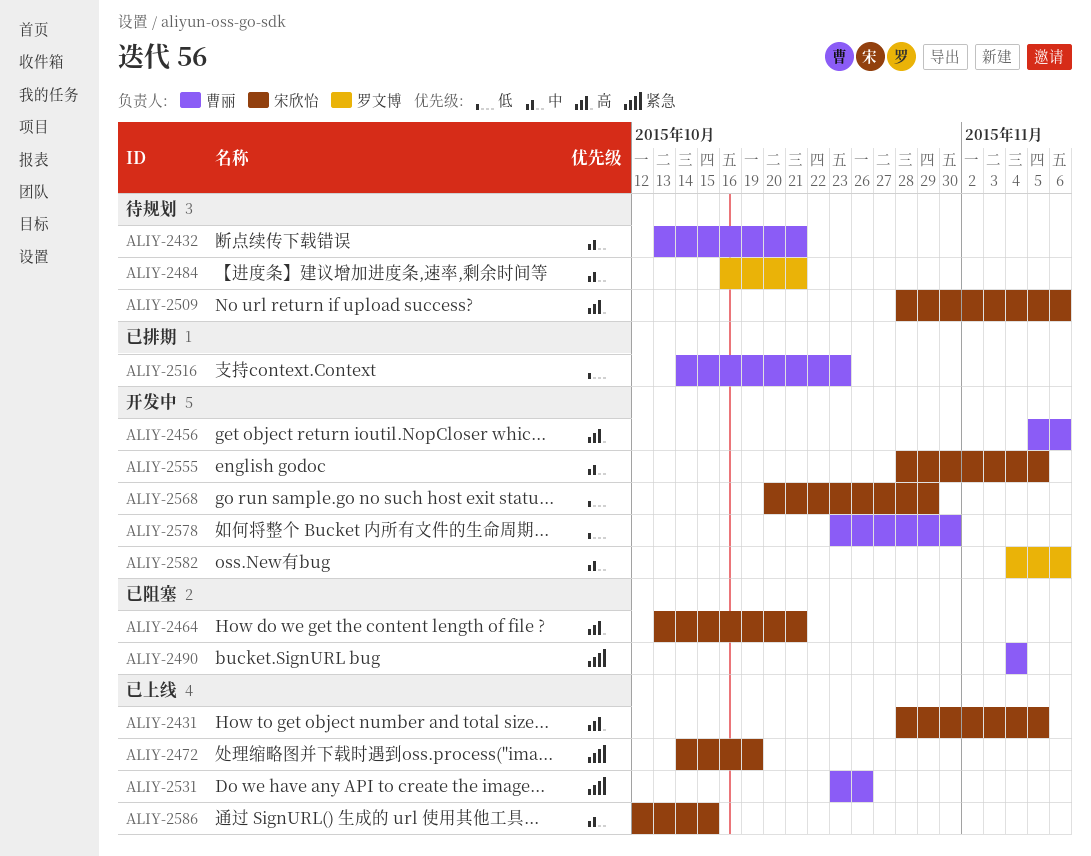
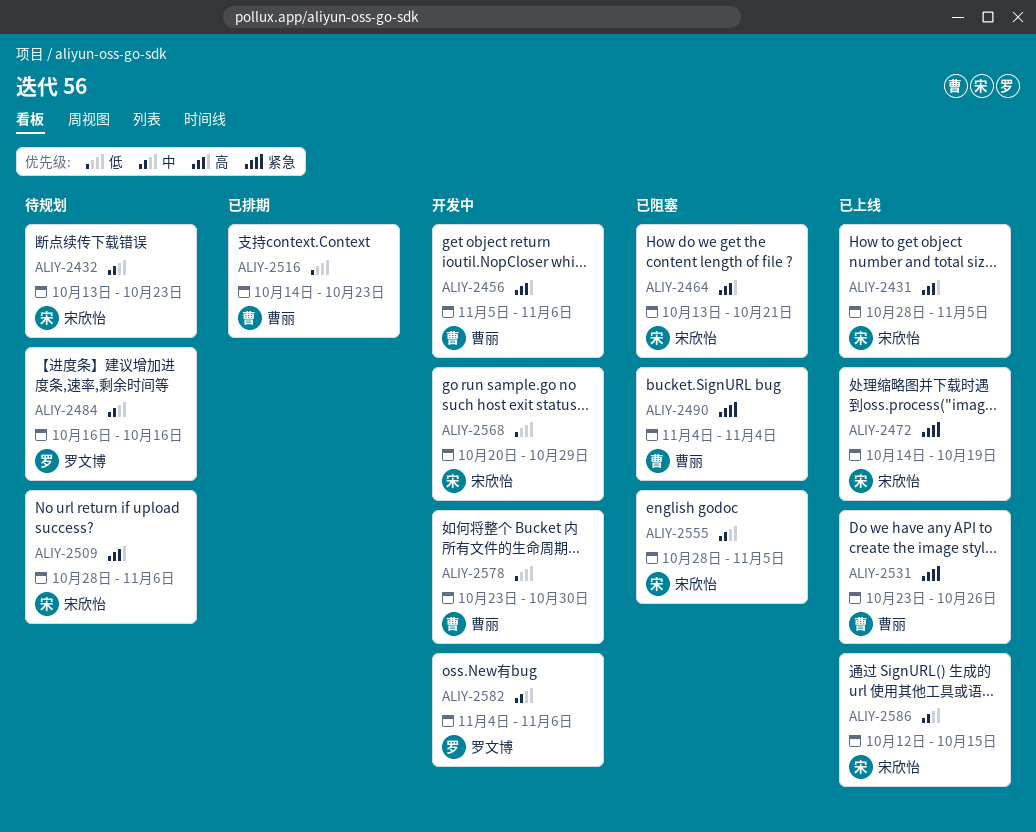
ALIY-2432, owner: 曹丽 -> 宋欣怡
ALIY-2432, due: Oct 21 -> Oct 23
ALIY-2484, due: Oct 21 -> Oct 16
ALIY-2555, status: 开发中 -> 已阻塞

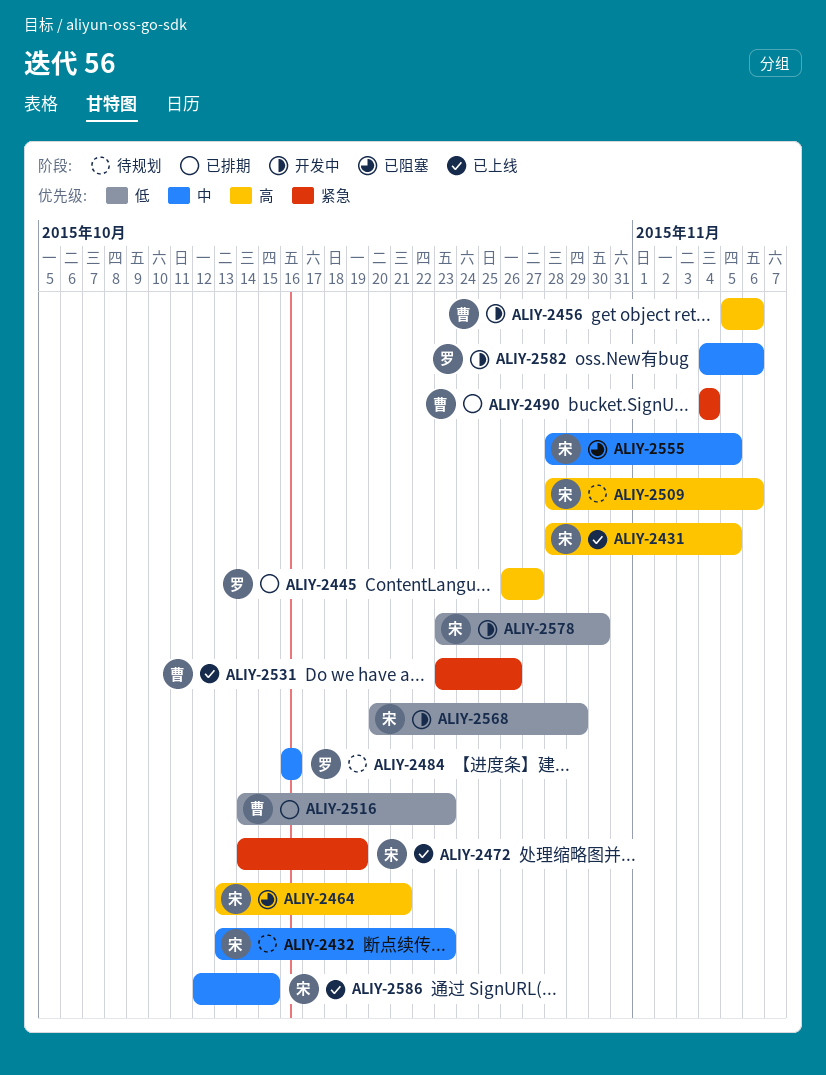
ALIY-2445: none -> present
ALIY-2490, status: 已阻塞 -> 已排期
ALIY-2578, owner: 曹丽 -> 宋欣怡

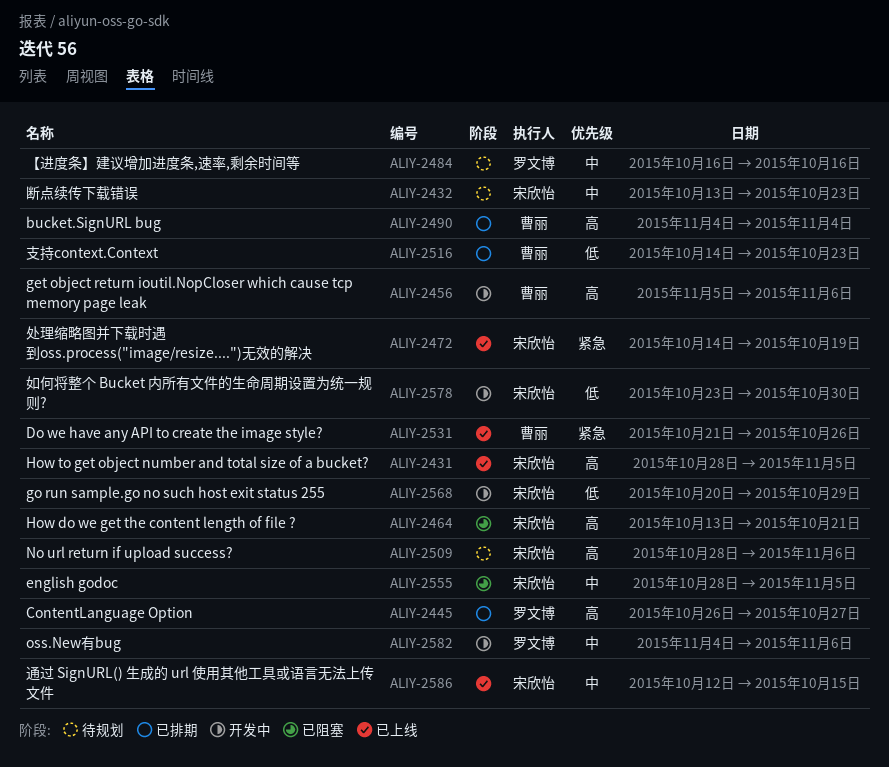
ALIY-2490, priority: 紧急 -> 高
ALIY-2531, start: Oct 23 -> Oct 21

